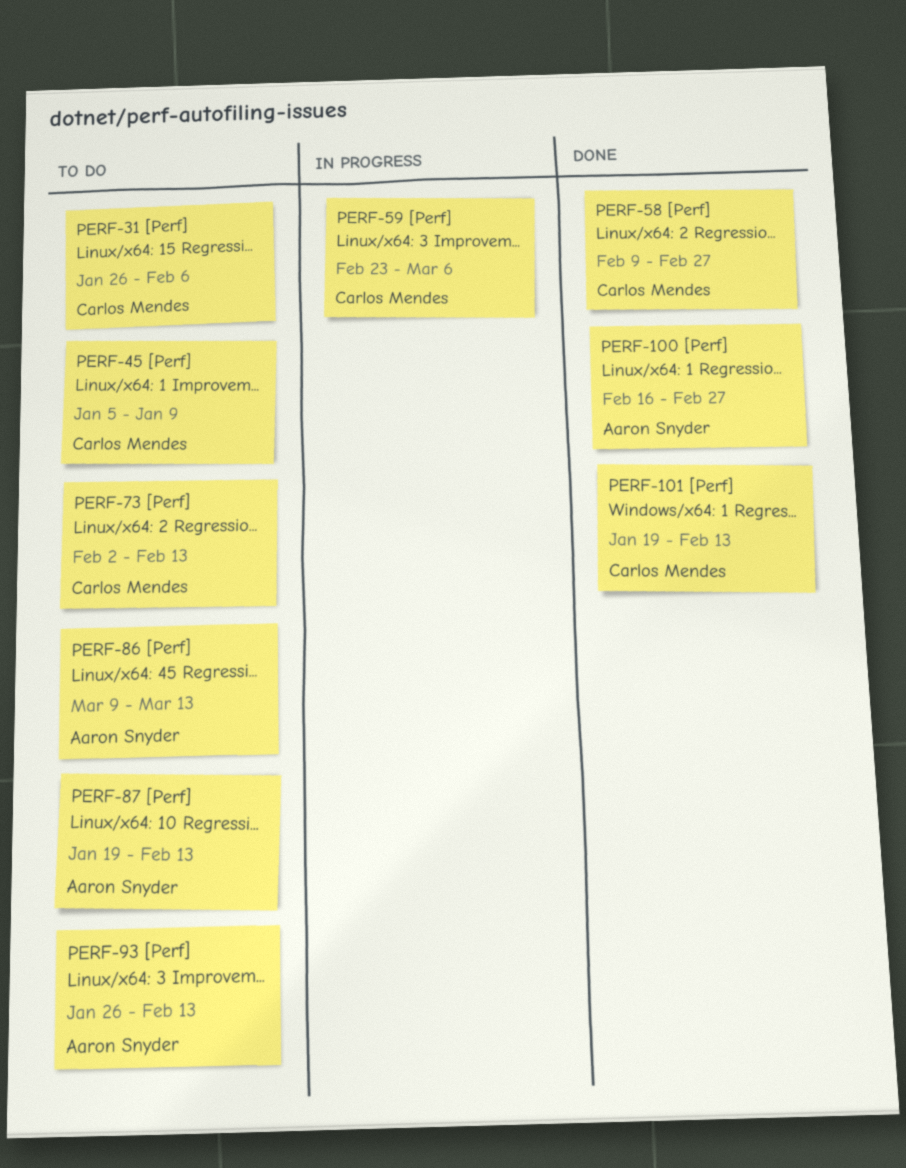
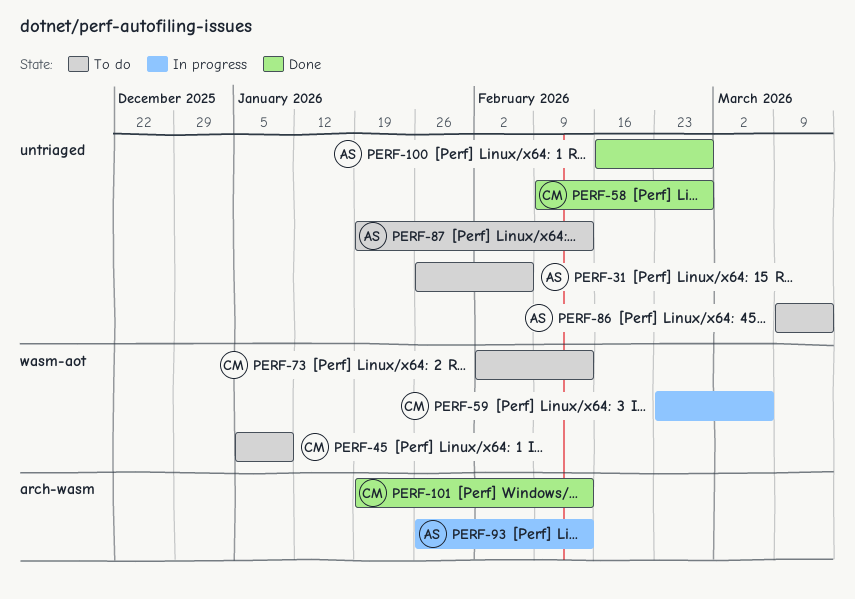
PERF-31, owner: Carlos Mendes -> Aaron Snyder
PERF-93, status: To do -> In progress

